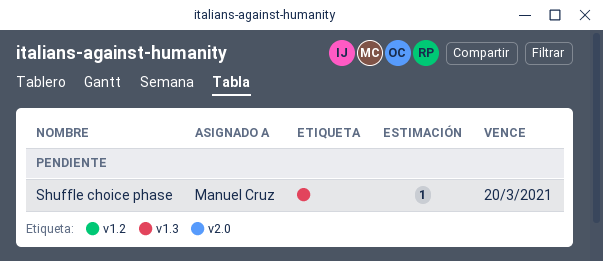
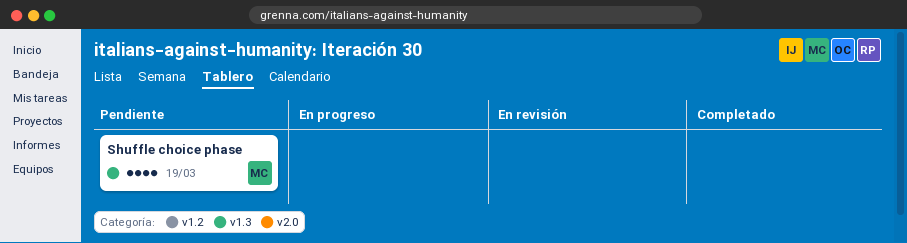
Shuffle choice phase, estimate: 1 -> 4
Shuffle choice phase, due: Mar 20 -> Mar 19

